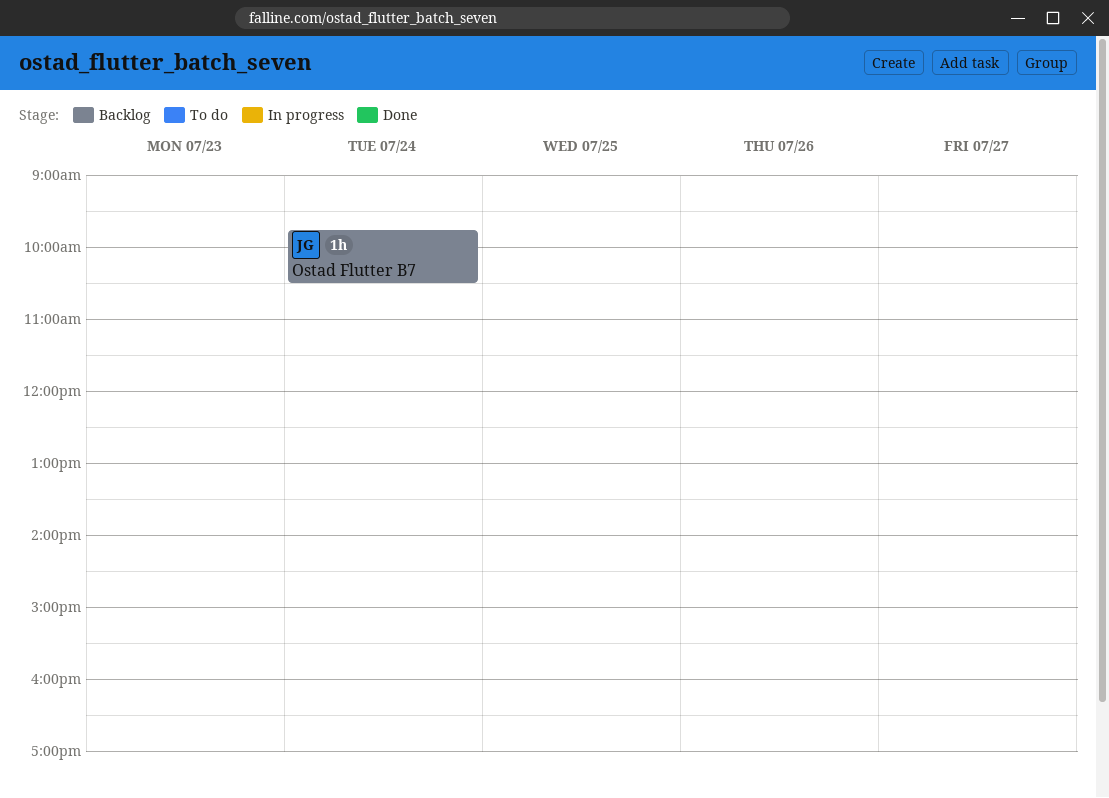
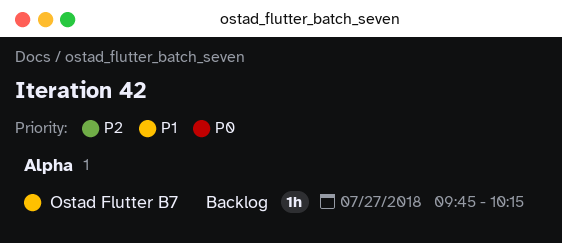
Ostad Flutter B7, day: Jul 24 -> Jul 27
Ostad Flutter B7, ends: 10:30 -> 10:15

